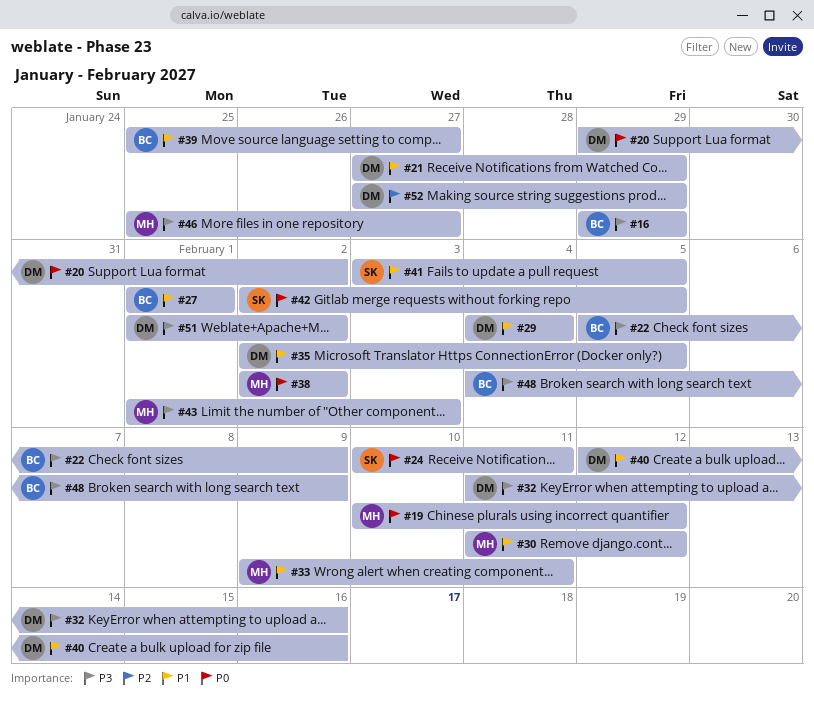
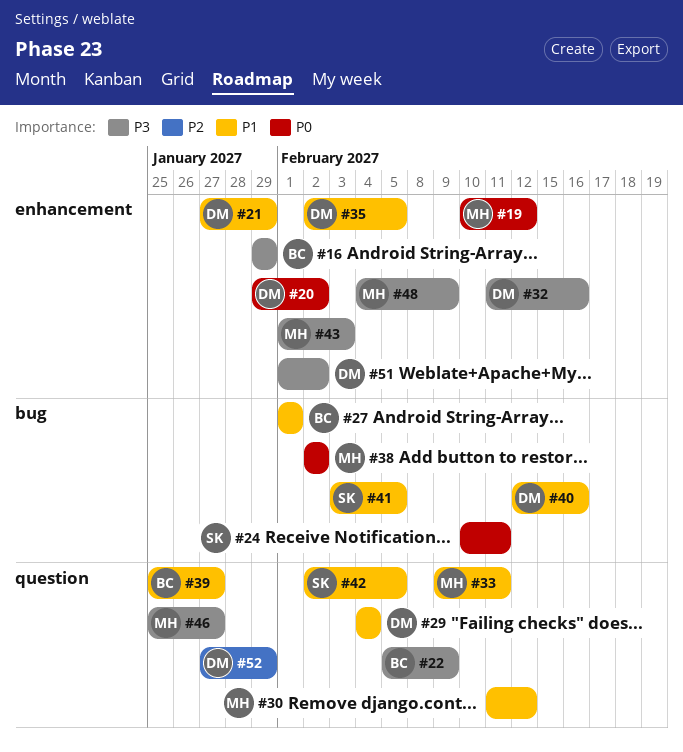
#42, priority: P0 -> P1
#48, owner: BC -> MH

